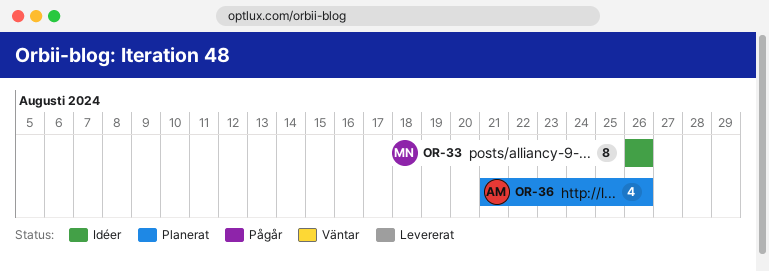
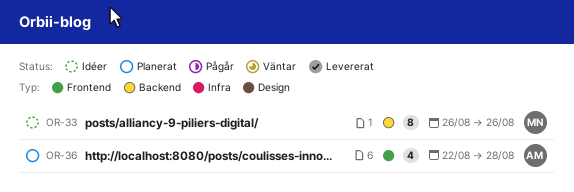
OR-36, start: Aug 21 -> Aug 22
OR-36, due: Aug 26 -> Aug 28

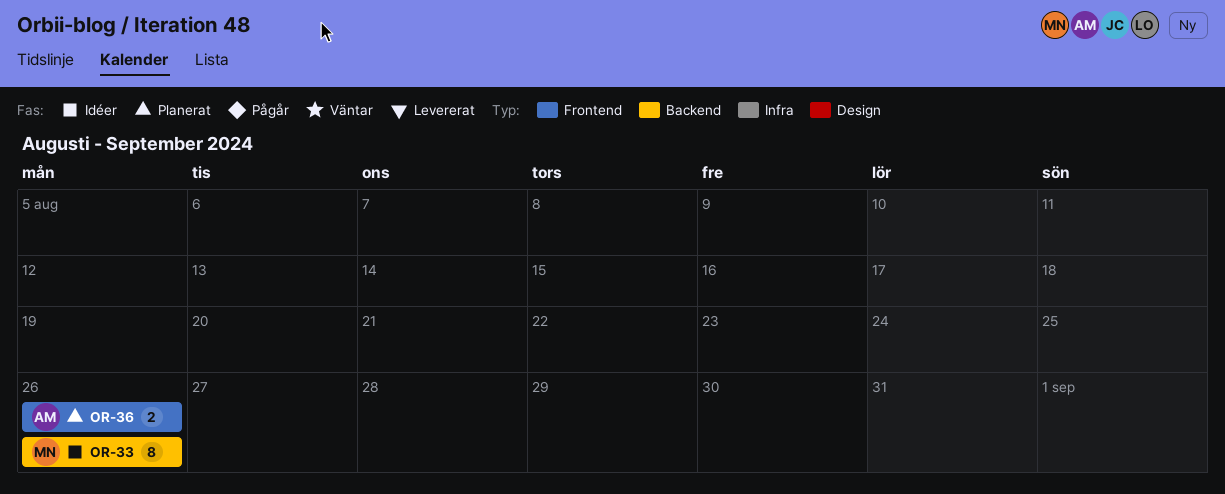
OR-36, estimate: 4 -> 2
OR-36, start: Aug 22 -> Aug 26
OR-36, due: Aug 28 -> Aug 26

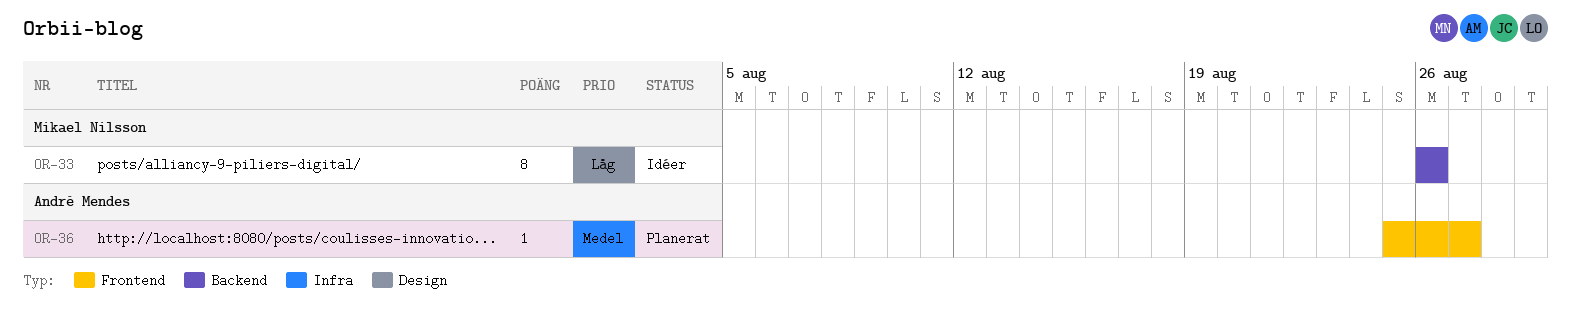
OR-36, estimate: 2 -> 1
OR-36, start: Aug 26 -> Aug 25
OR-36, due: Aug 26 -> Aug 27

